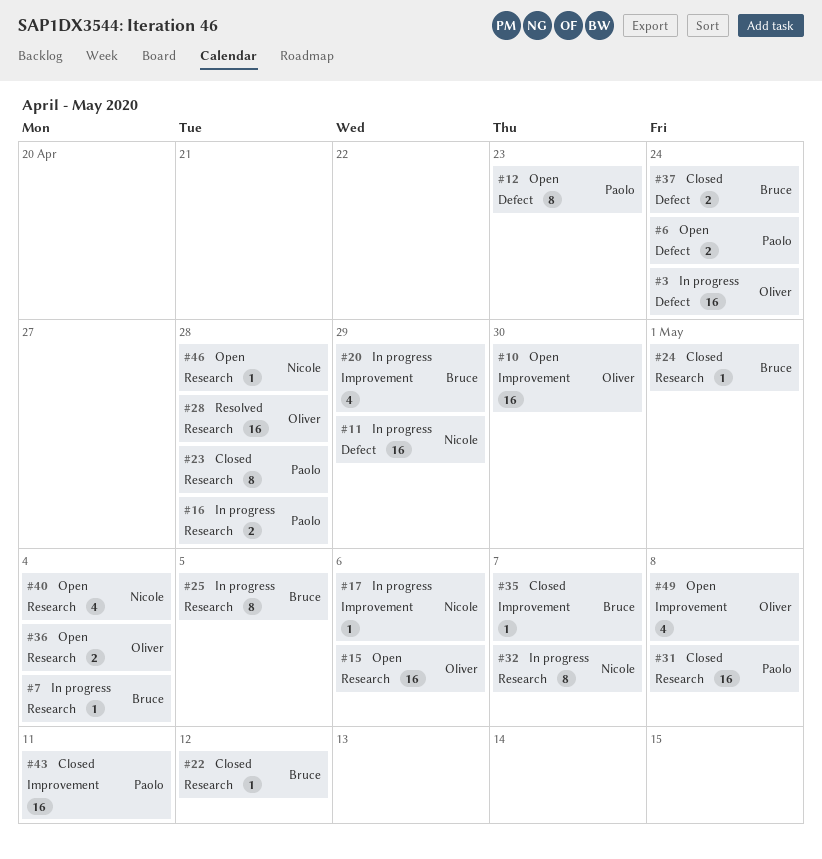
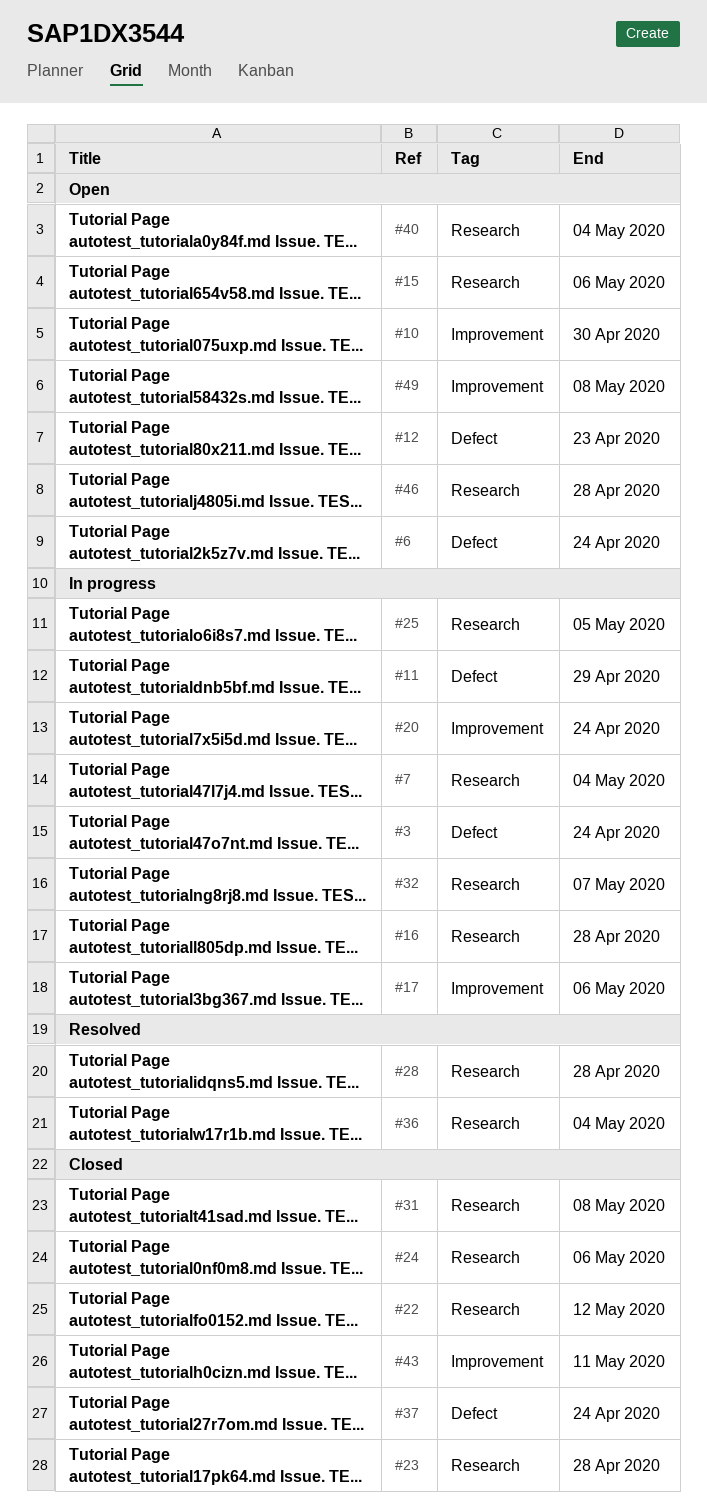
#20, due: Apr 29 -> Apr 24
#24, due: May 1 -> May 6
#35: present -> none
#36, status: Open -> Resolved

